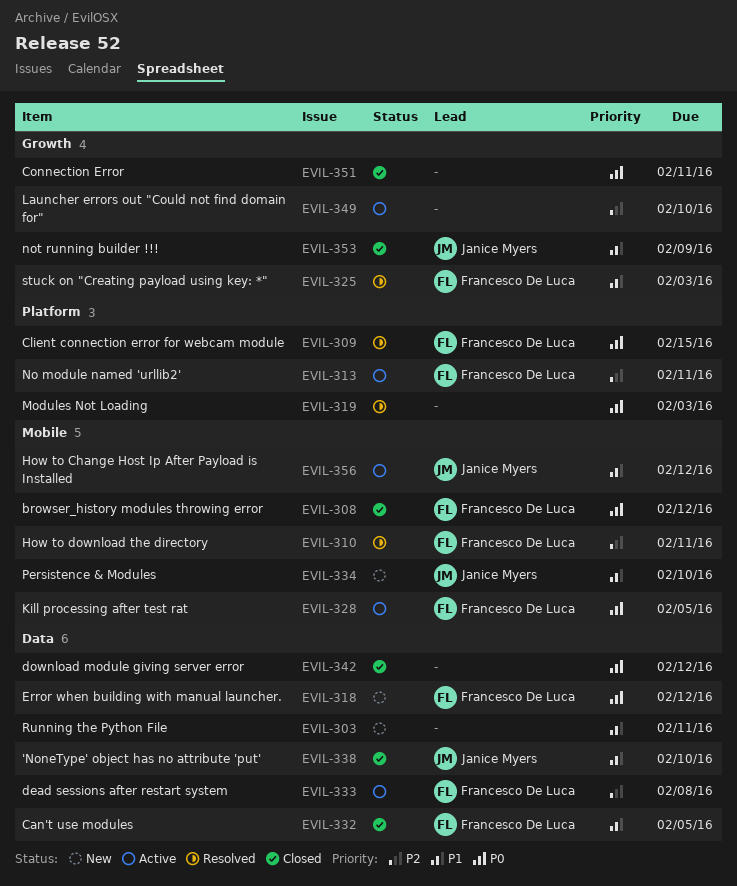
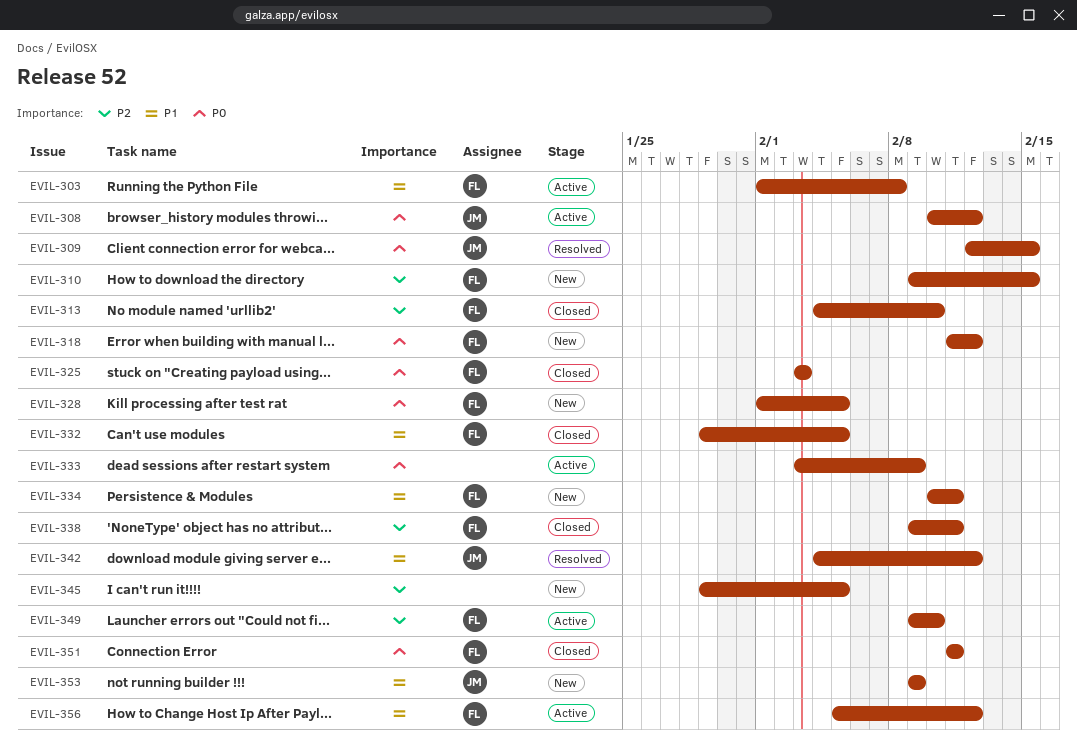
EVIL-303, status: New -> Active
EVIL-303, owner: none -> Francesco De Luca
EVIL-303, due: Feb 11 -> Feb 8
EVIL-308, status: Closed -> Active
EVIL-308, owner: Francesco De Luca -> Janice Myers
EVIL-309, owner: Francesco De Luca -> Janice Myers
EVIL-310, status: Resolved -> New
EVIL-310, due: Feb 11 -> Feb 15
EVIL-313, status: Active -> Closed
EVIL-313, due: Feb 11 -> Feb 10
EVIL-319: present -> none
EVIL-325, status: Resolved -> Closed
EVIL-325, priority: P1 -> P0
EVIL-328, status: Active -> New
EVIL-333, owner: Francesco De Luca -> none
EVIL-333, priority: P2 -> P0
EVIL-333, due: Feb 8 -> Feb 9
EVIL-334, owner: Janice Myers -> Francesco De Luca
EVIL-334, due: Feb 10 -> Feb 11
EVIL-338, owner: Janice Myers -> Francesco De Luca
EVIL-338, priority: P1 -> P2
EVIL-338, due: Feb 10 -> Feb 11
EVIL-342, status: Closed -> Resolved
EVIL-342, owner: none -> Janice Myers
EVIL-342, priority: P0 -> P1
EVIL-345: none -> present
EVIL-349, owner: none -> Francesco De Luca
EVIL-351, owner: none -> Francesco De Luca
EVIL-353, status: Closed -> New
EVIL-356, owner: Janice Myers -> Francesco De Luca

